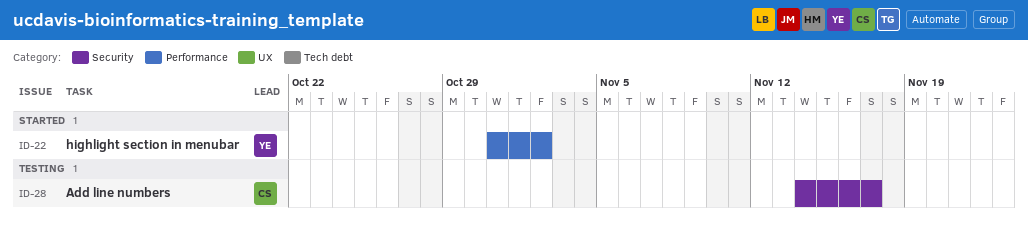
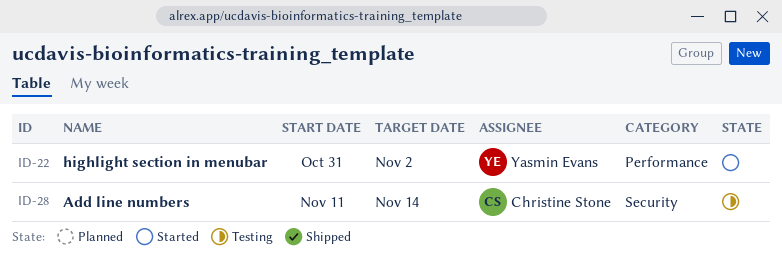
ID-28, start: Nov 14 -> Nov 11
ID-28, due: Nov 17 -> Nov 14

